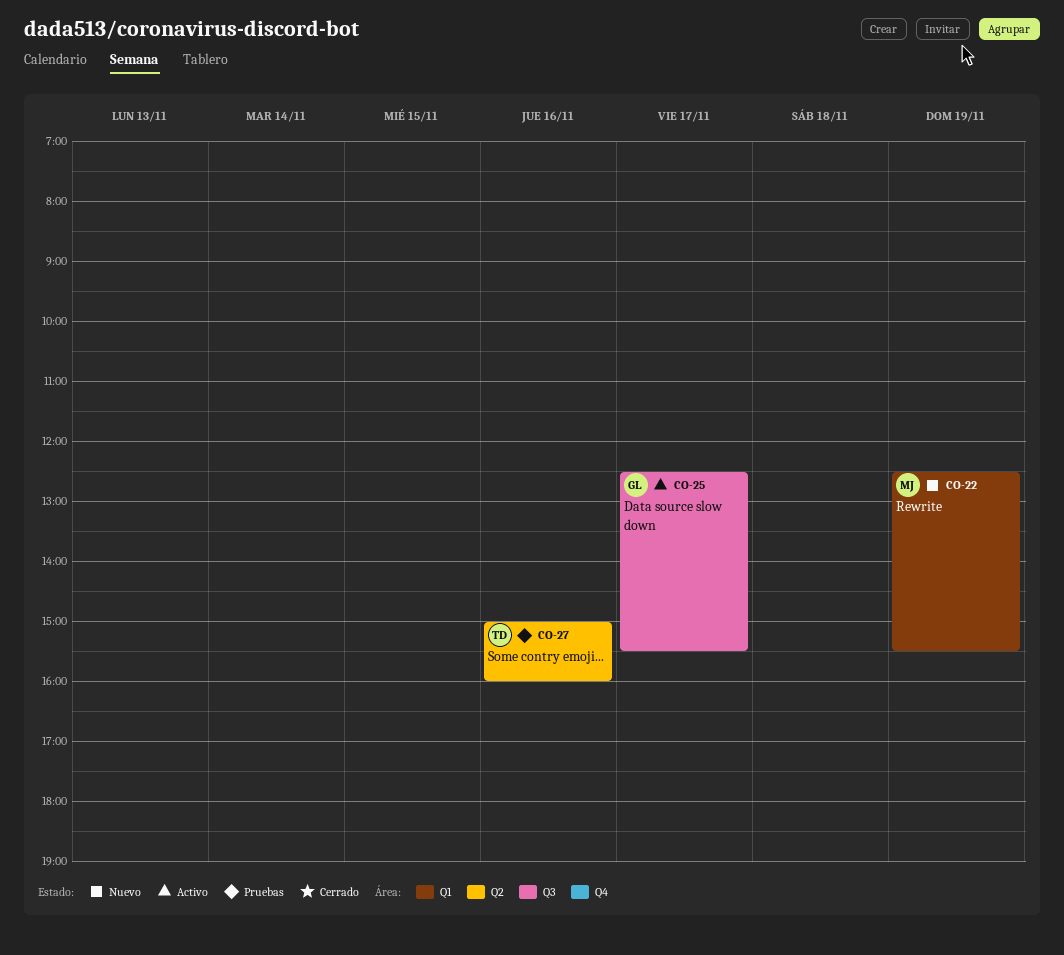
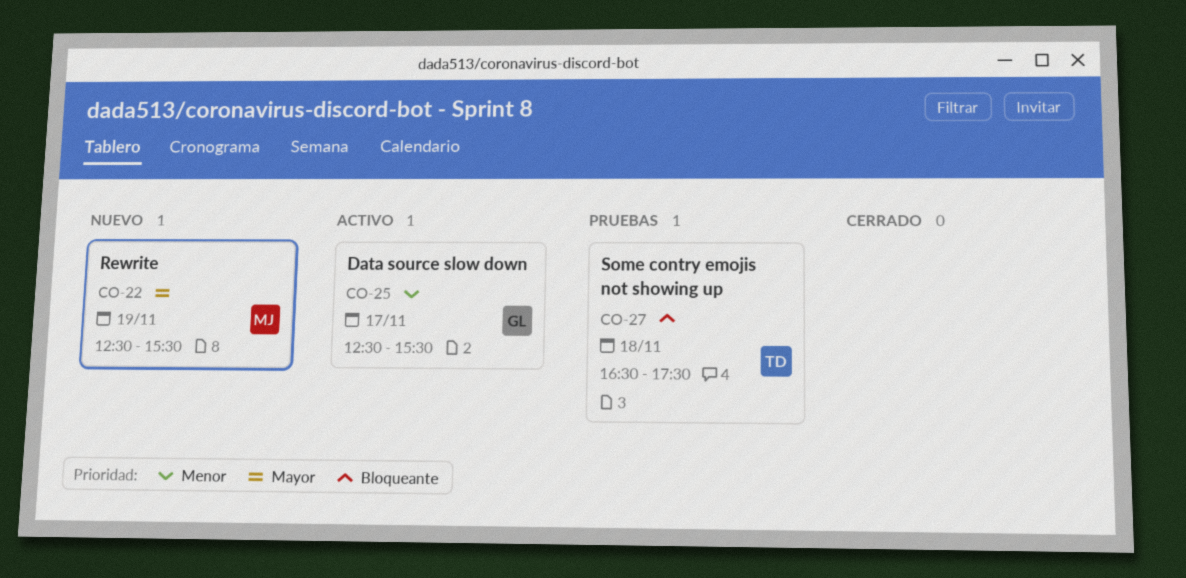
CO-27, day: Nov 16 -> Nov 18
CO-27, begins: 15:00 -> 16:30
CO-27, ends: 16:00 -> 17:30

